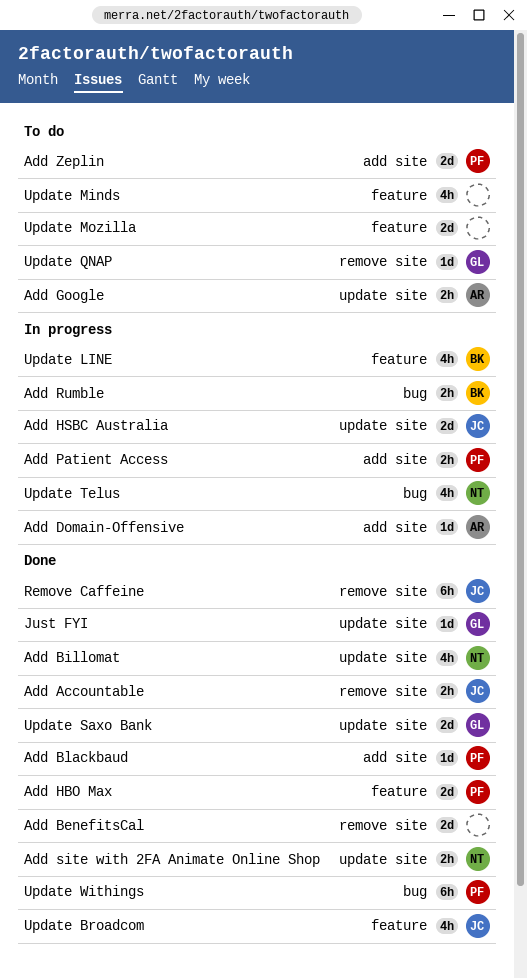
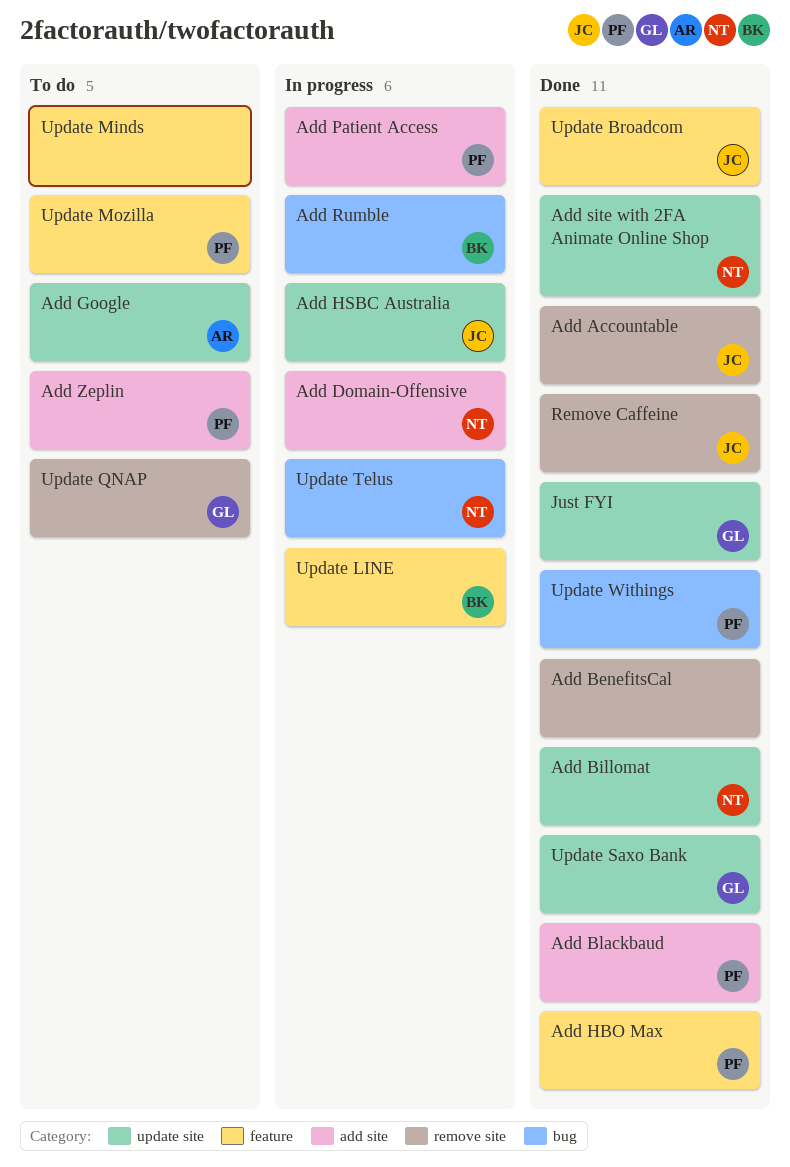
Add Domain-Offensive, owner: AR -> NT
Update Mozilla, owner: none -> PF

